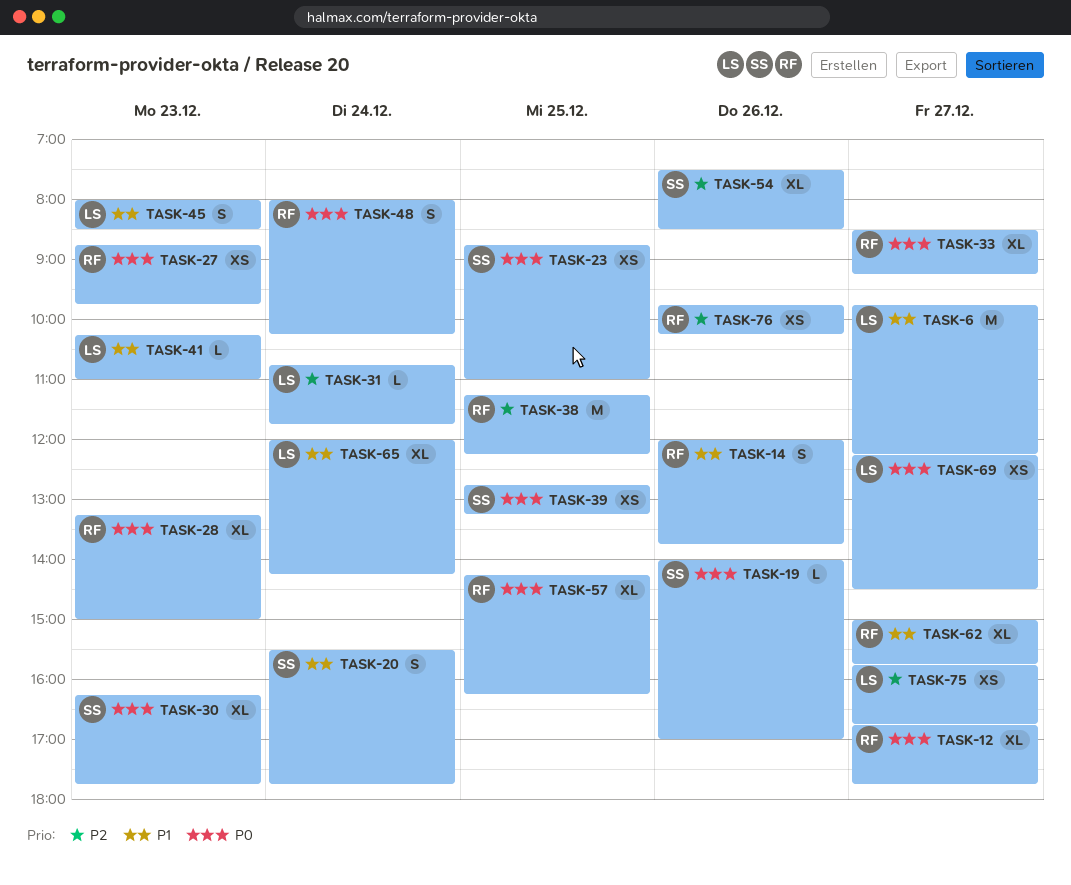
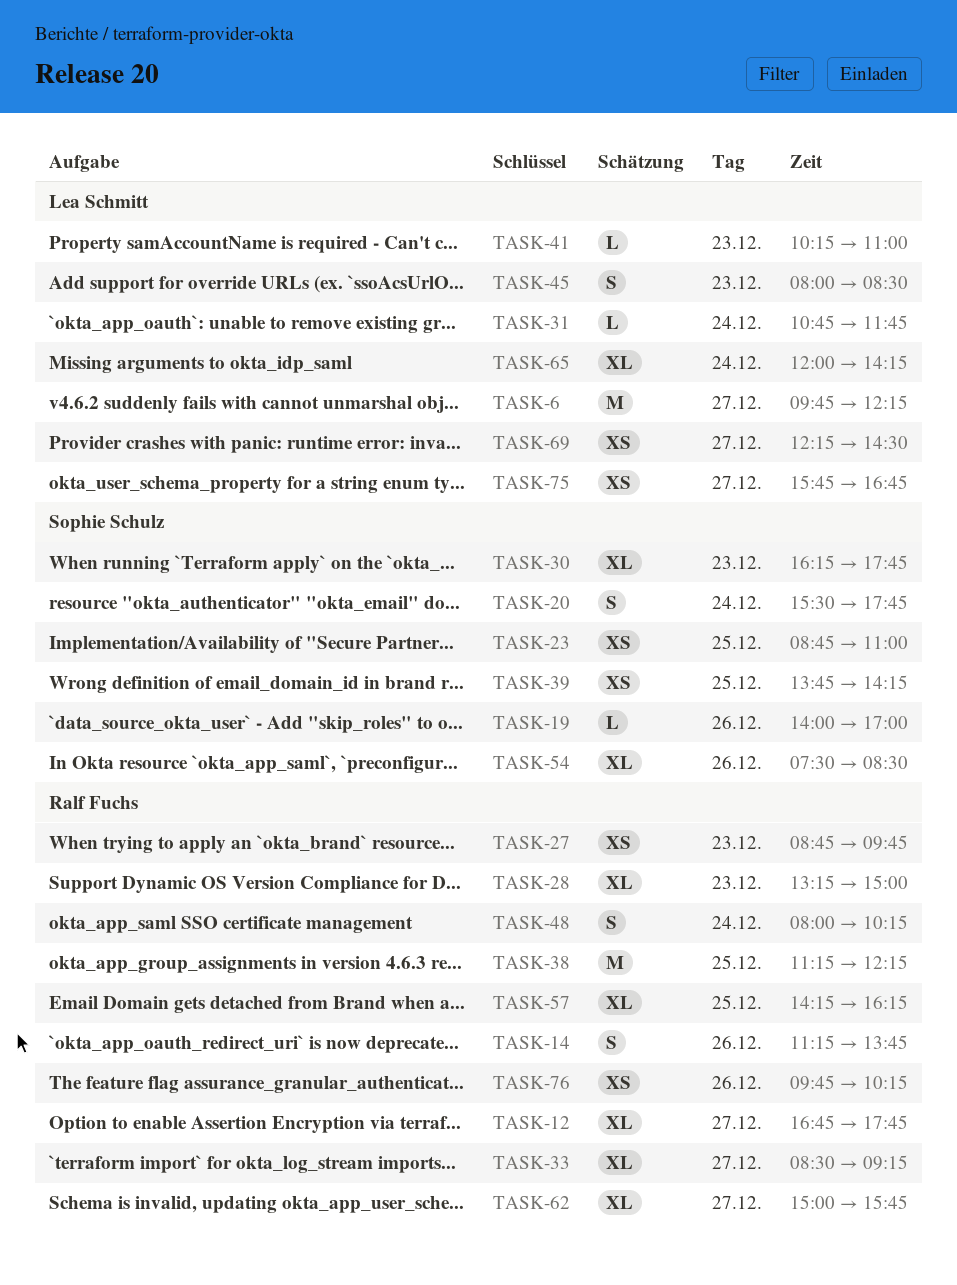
TASK-14, begins: 12:00 -> 11:15
TASK-39, begins: 12:45 -> 13:45
TASK-39, ends: 13:15 -> 14:15

